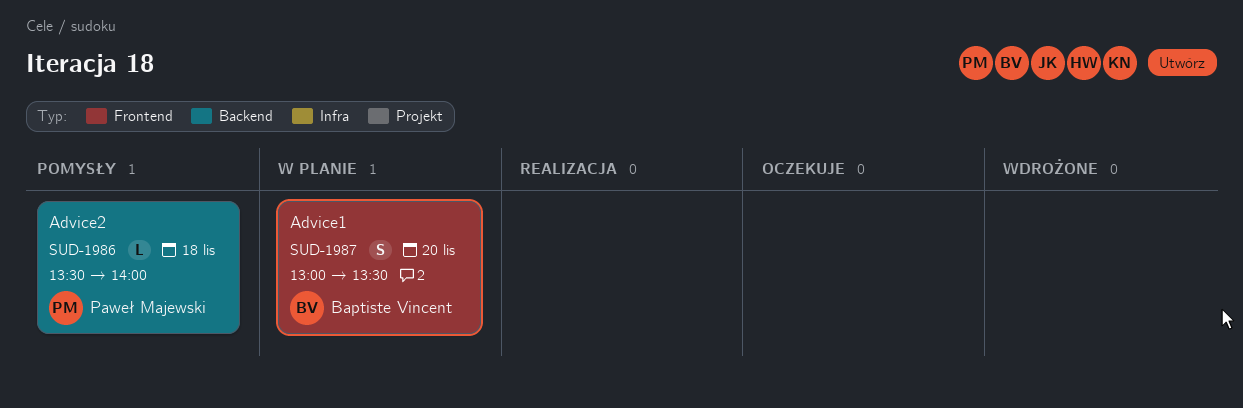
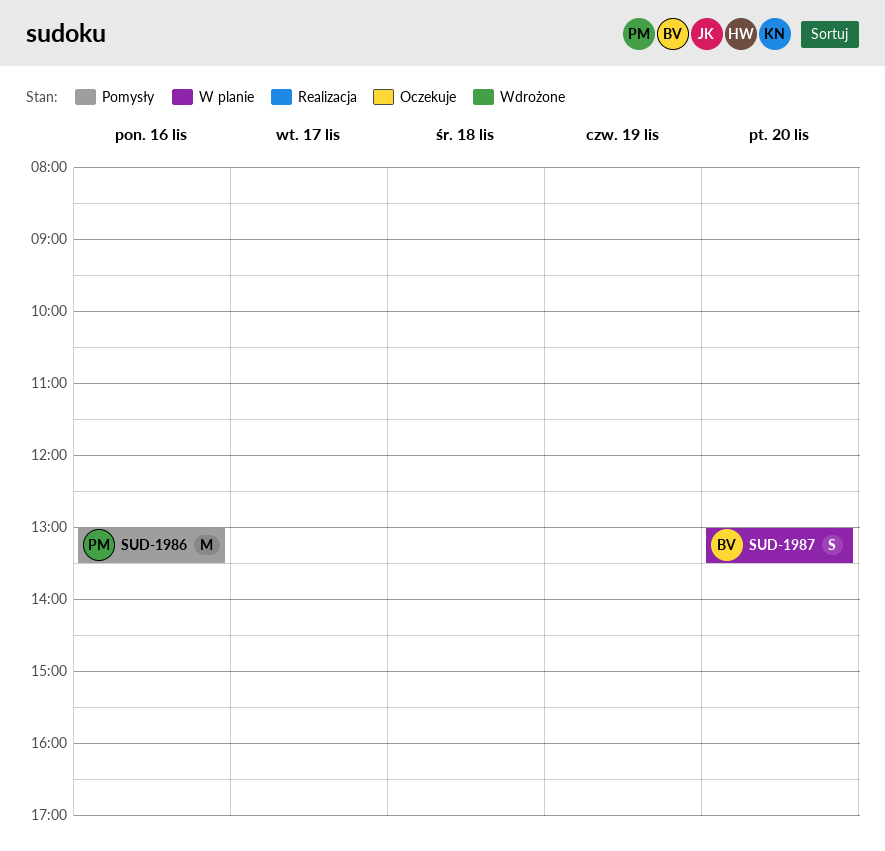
SUD-1986, estimate: L -> M
SUD-1986, day: Nov 18 -> Nov 16
SUD-1986, begins: 13:30 -> 13:00
SUD-1986, ends: 14:00 -> 13:30

